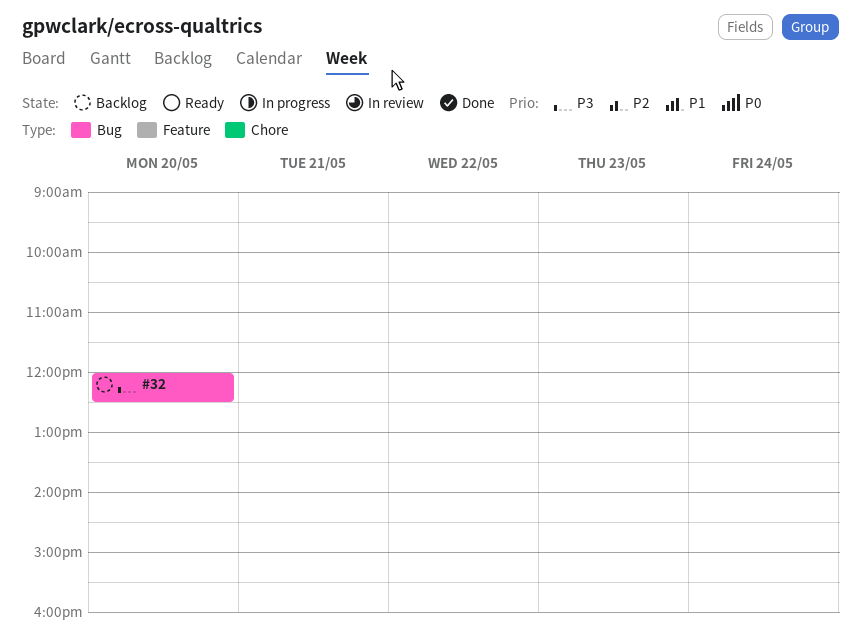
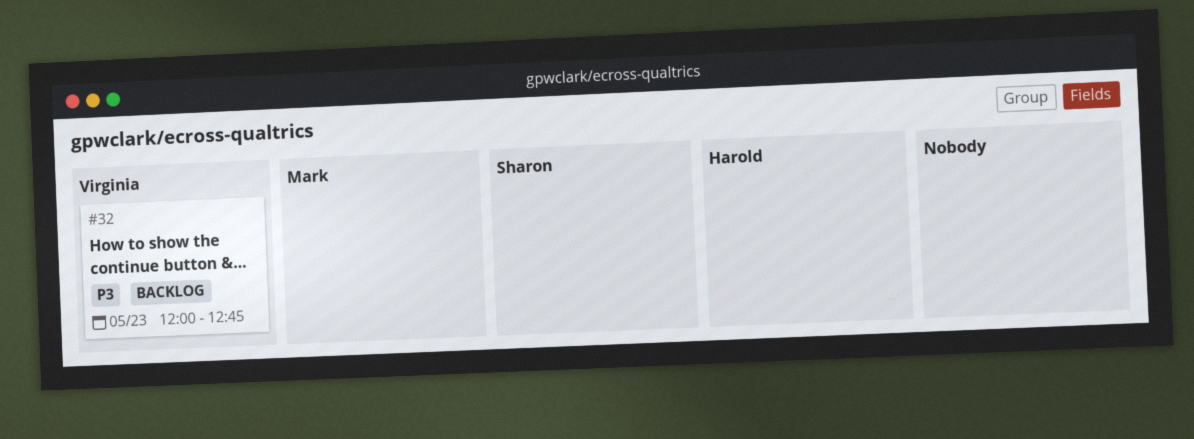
#32, day: May 20 -> May 23
#32, ends: 12:30 -> 12:45

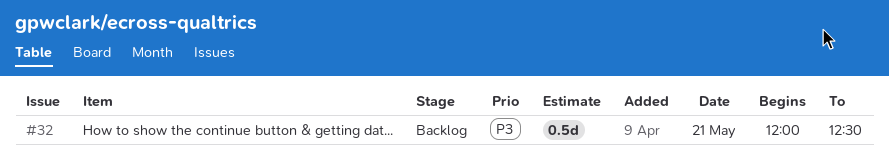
#32, day: May 23 -> May 21
#32, ends: 12:45 -> 12:30

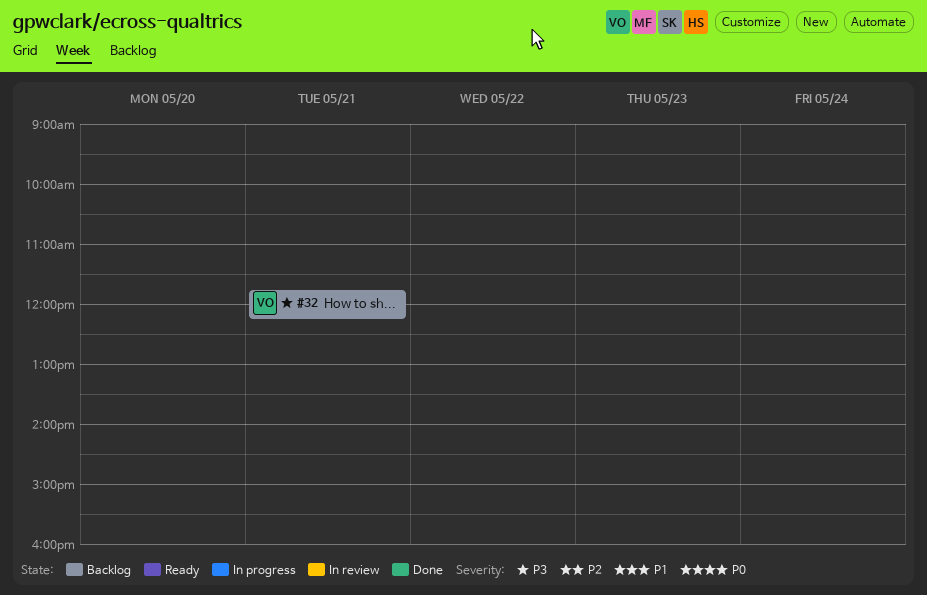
#32, begins: 12:00 -> 11:45
#32, ends: 12:30 -> 12:15

